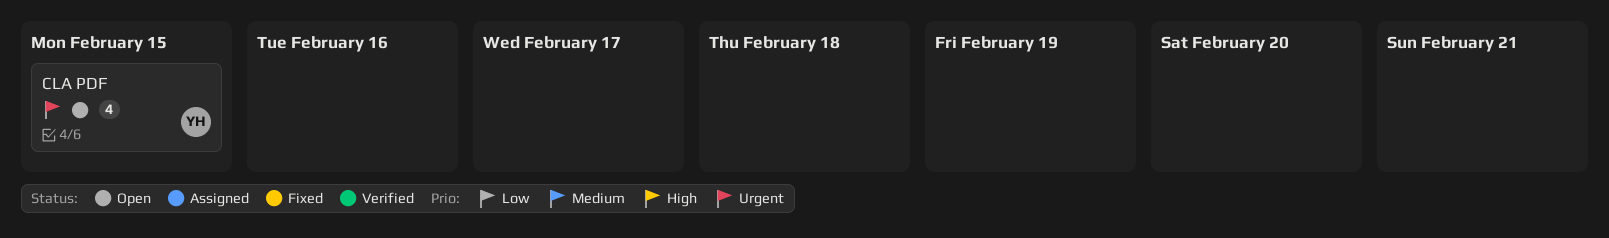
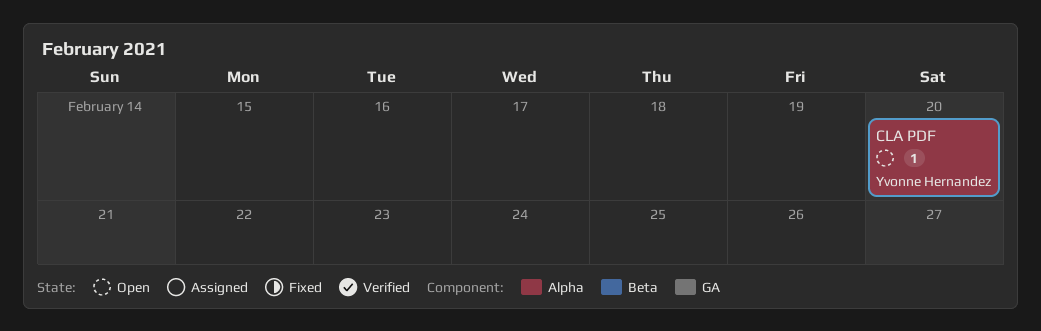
CLA PDF, estimate: 4 -> 1
CLA PDF, due: Feb 15 -> Feb 20

